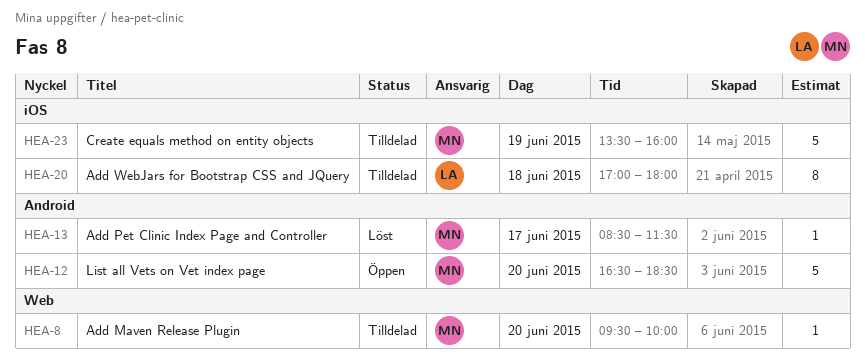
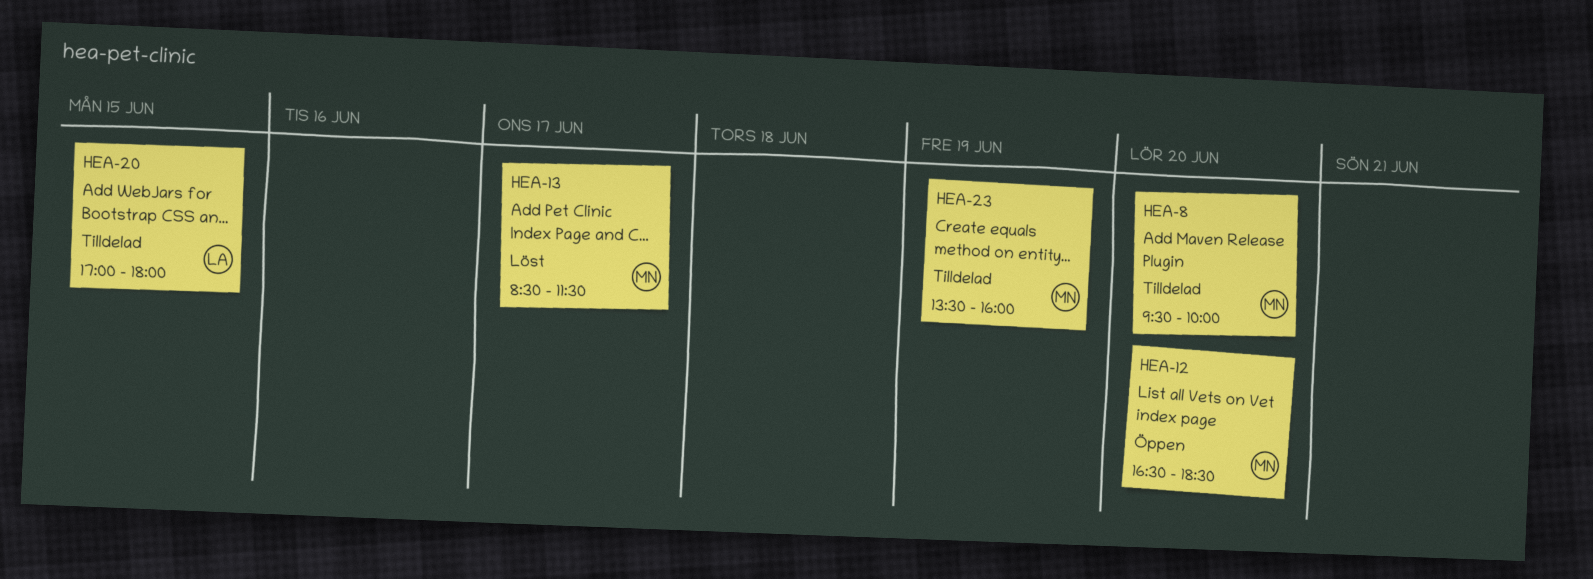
HEA-20, day: Jun 18 -> Jun 15

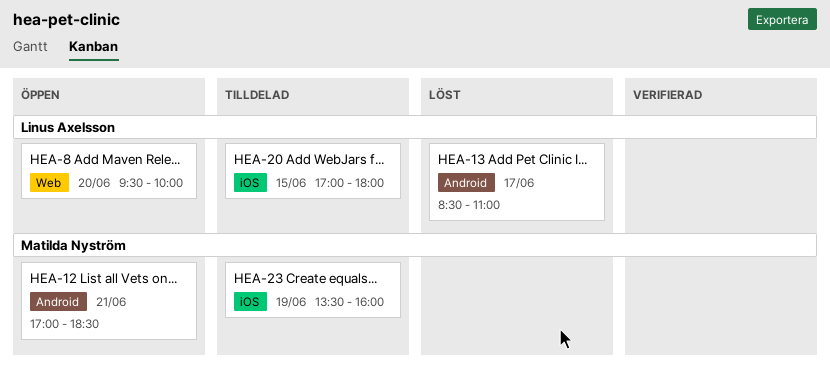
HEA-8, status: Tilldelad -> Öppen
HEA-8, owner: Matilda Nyström -> Linus Axelsson
HEA-12, day: Jun 20 -> Jun 21
HEA-12, begins: 16:30 -> 17:00
HEA-13, owner: Matilda Nyström -> Linus Axelsson
HEA-13, ends: 11:30 -> 11:00

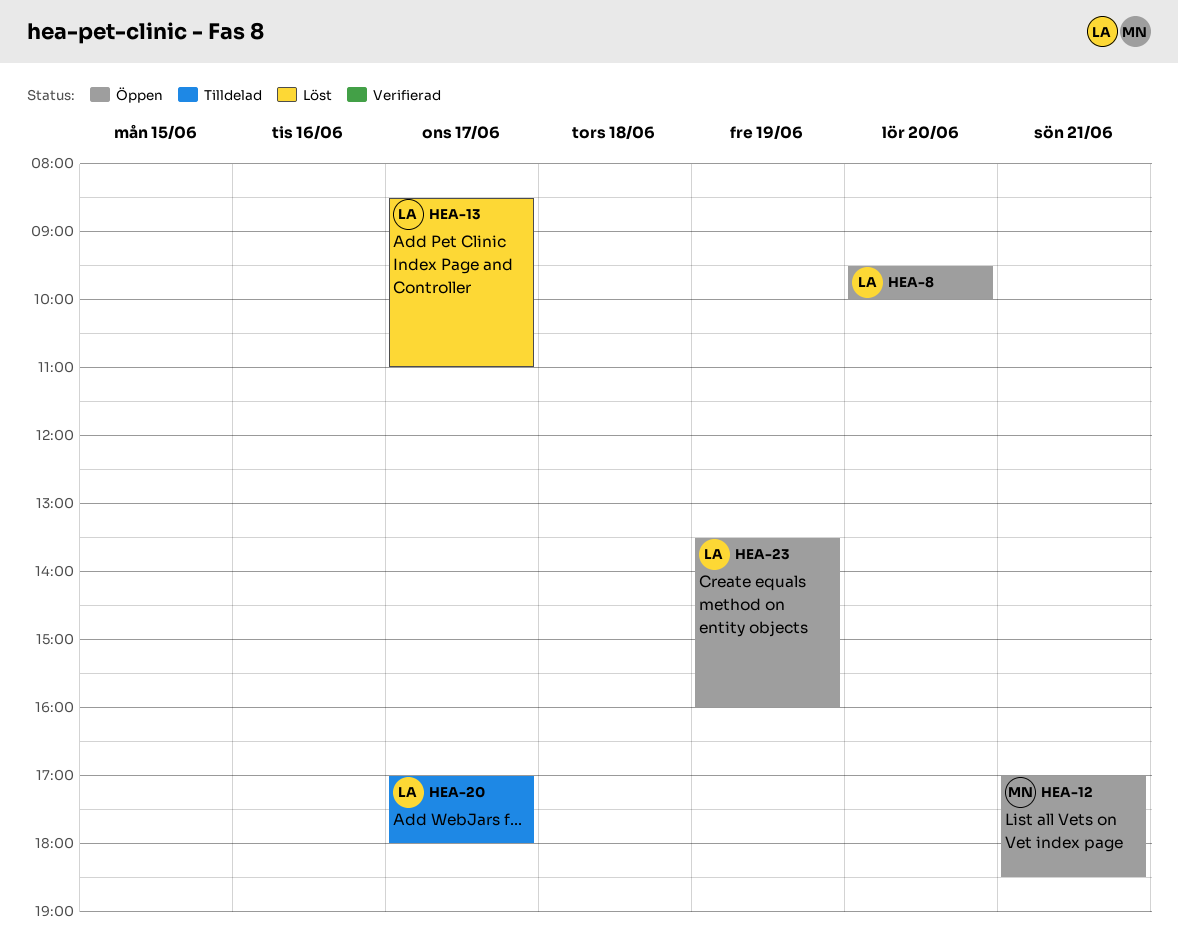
HEA-20, day: Jun 15 -> Jun 17
HEA-23, status: Tilldelad -> Öppen
HEA-23, owner: Matilda Nyström -> Linus Axelsson

